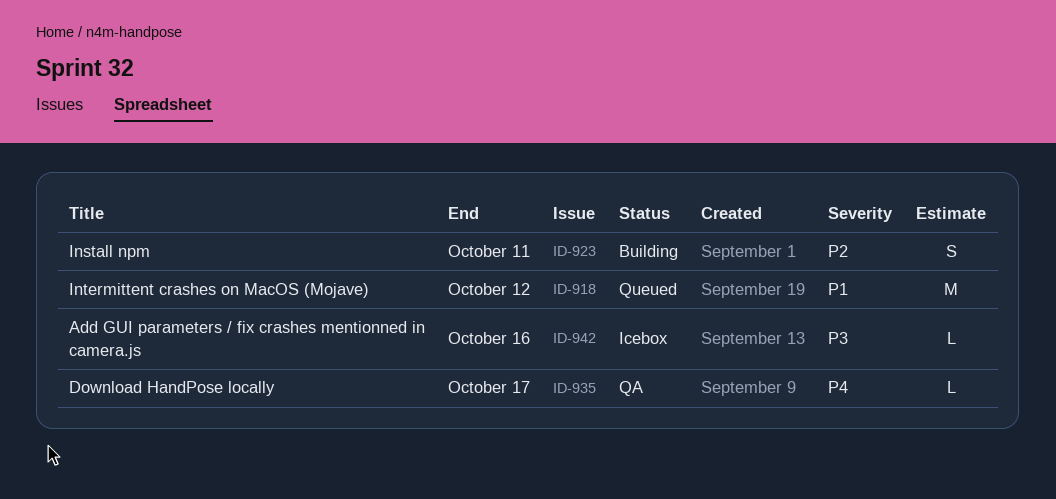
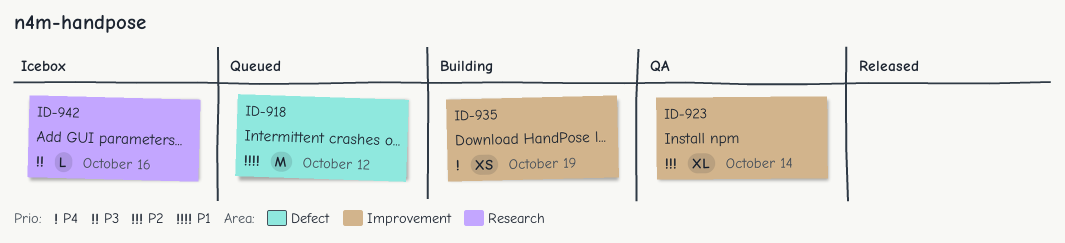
ID-923, status: Building -> QA
ID-923, estimate: S -> XL
ID-923, due: Oct 11 -> Oct 14
ID-935, status: QA -> Building
ID-935, estimate: L -> XS
ID-935, due: Oct 17 -> Oct 19

